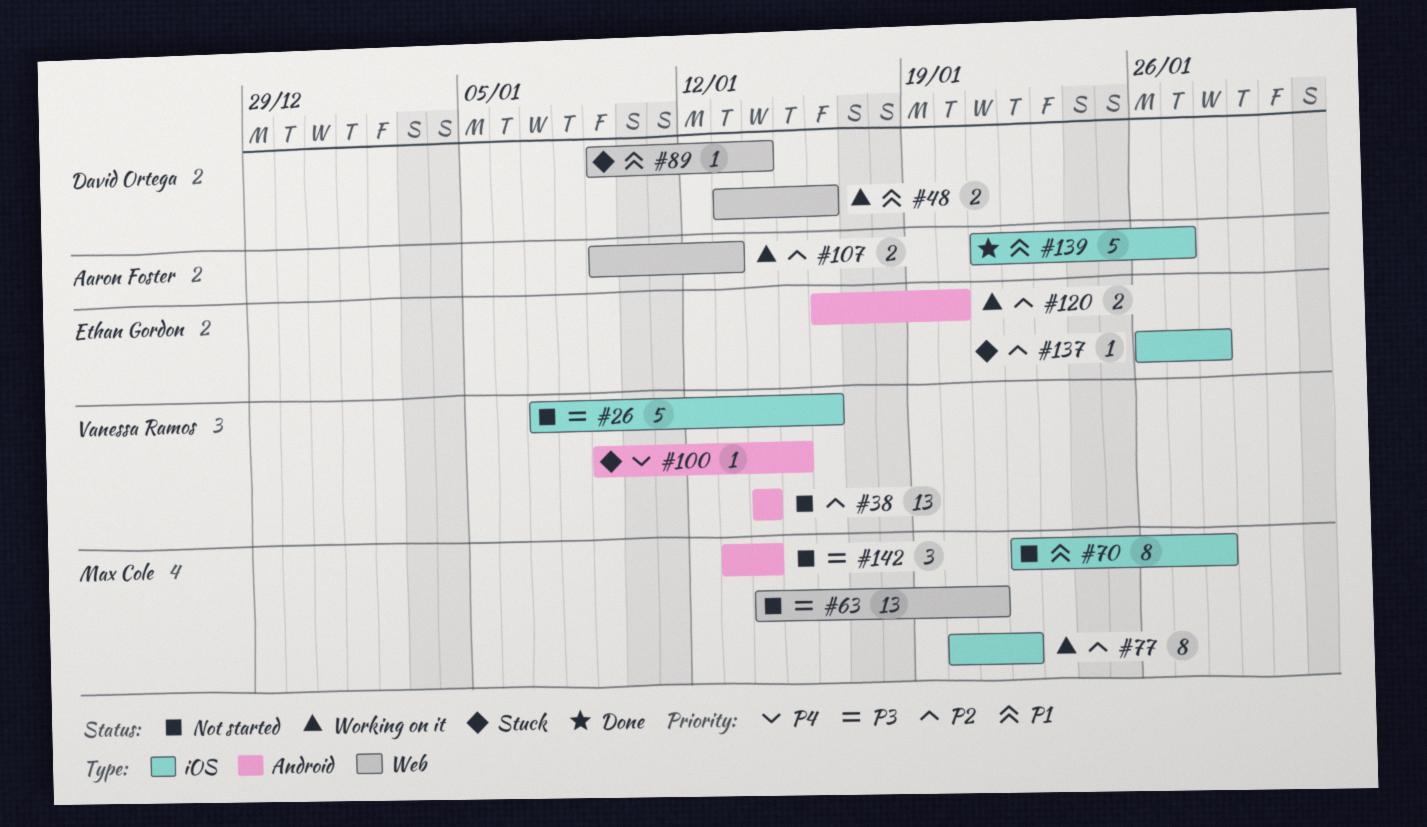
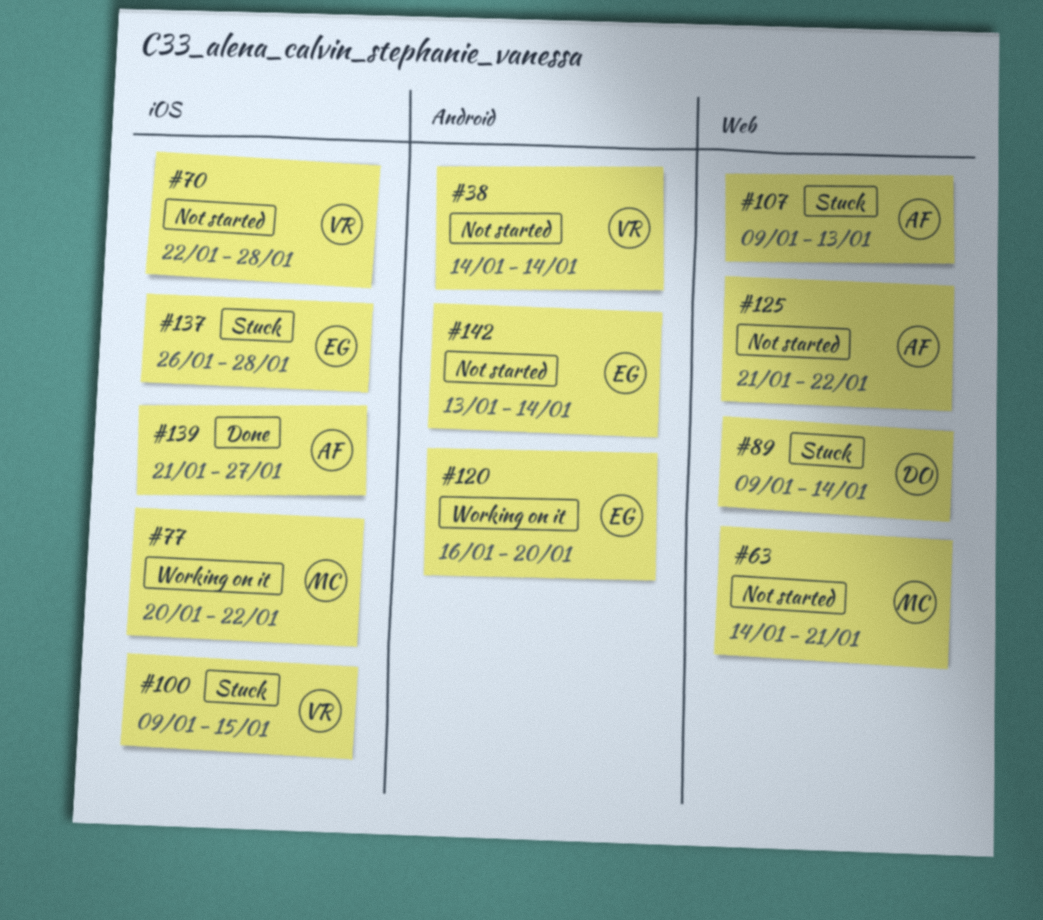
#26: present -> none
#48: present -> none
#70, owner: Max Cole -> Vanessa Ramos
#100, label: Android -> iOS
#107, status: Working on it -> Stuck
#125: none -> present
#142, owner: Max Cole -> Ethan Gordon

